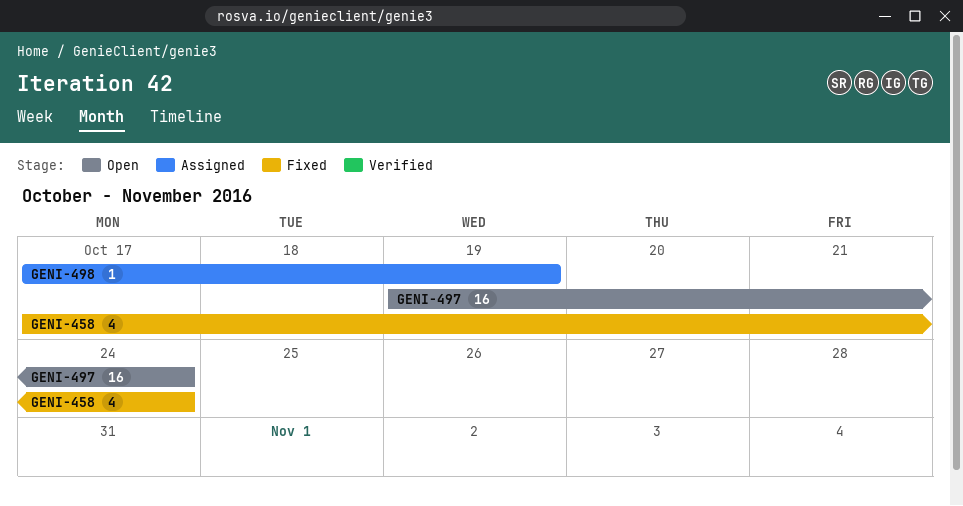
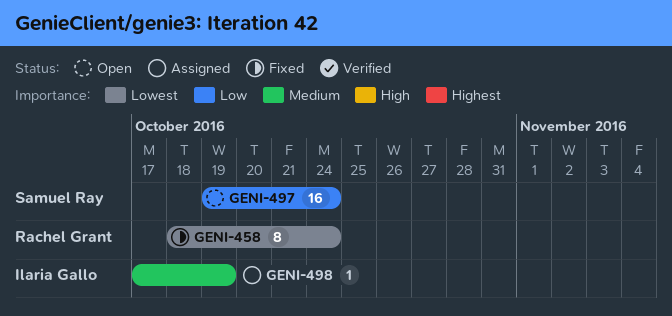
GENI-458, estimate: 4 -> 8
GENI-458, start: Oct 17 -> Oct 18

